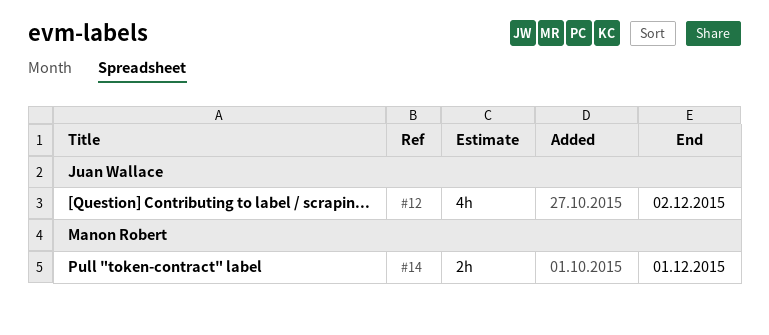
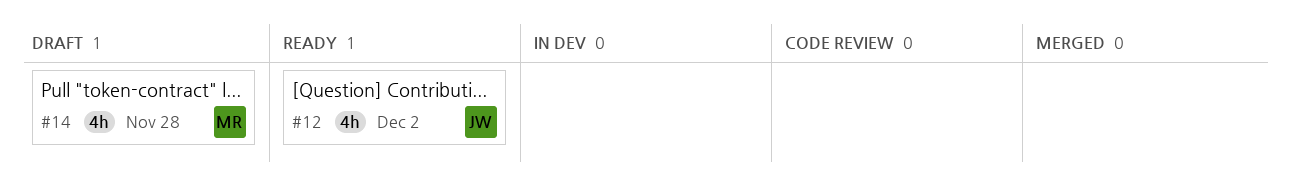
#14, estimate: 2h -> 4h
#14, due: Dec 1 -> Nov 28

